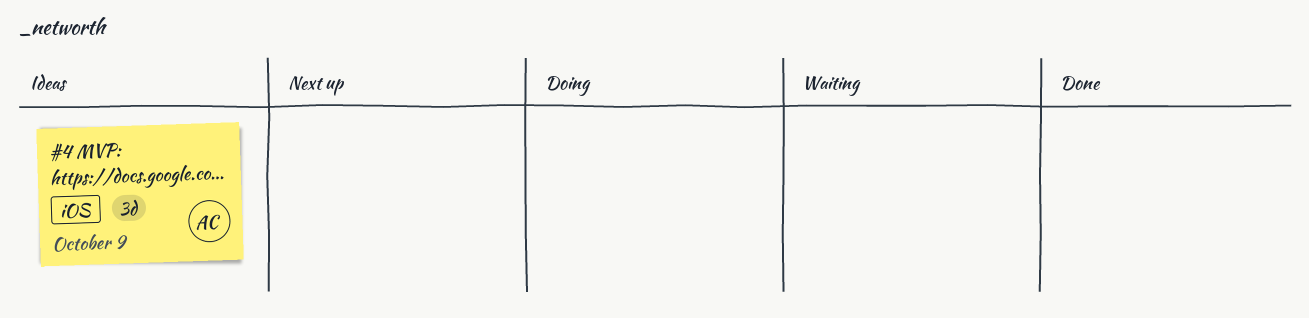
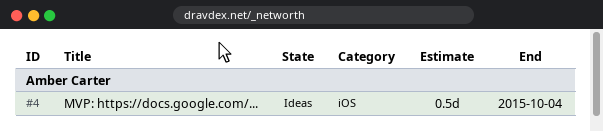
#4, estimate: 3d -> 0.5d
#4, due: Oct 9 -> Oct 4

